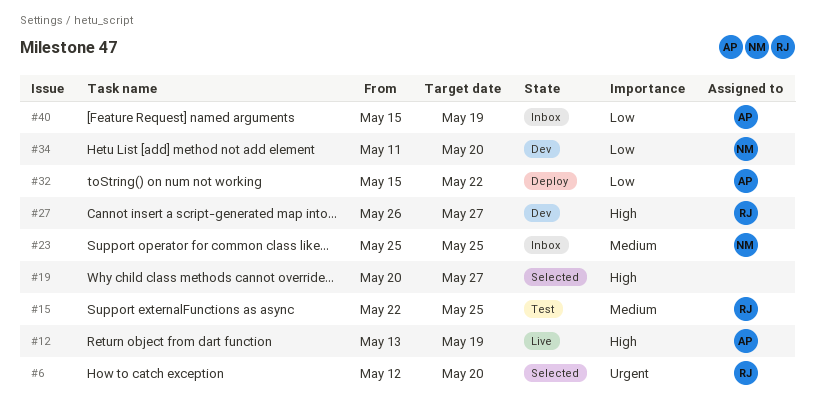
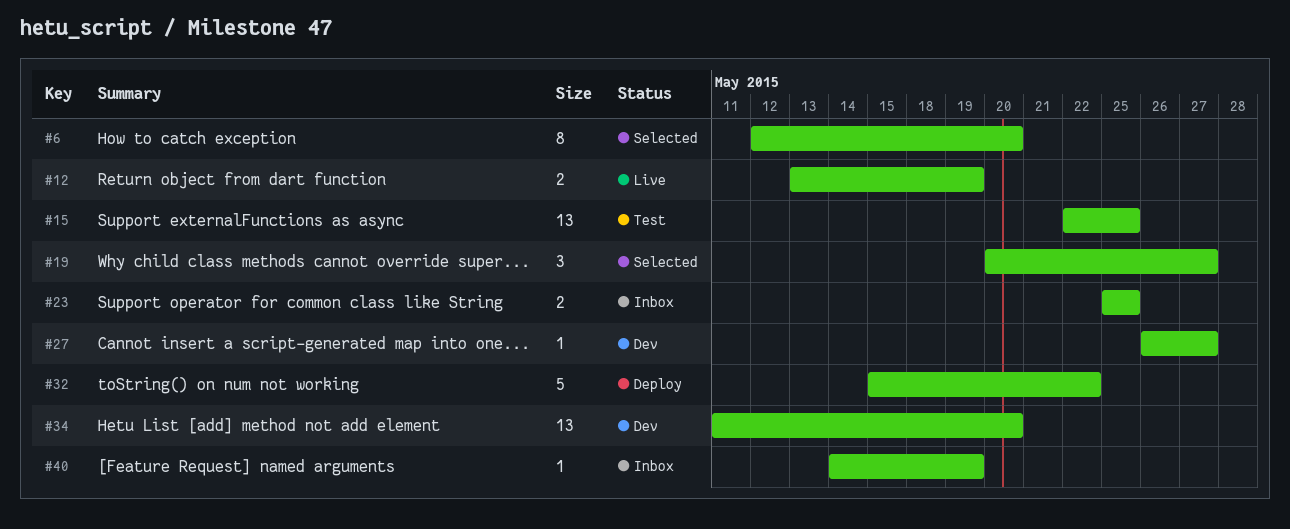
#40, start: May 15 -> May 14

